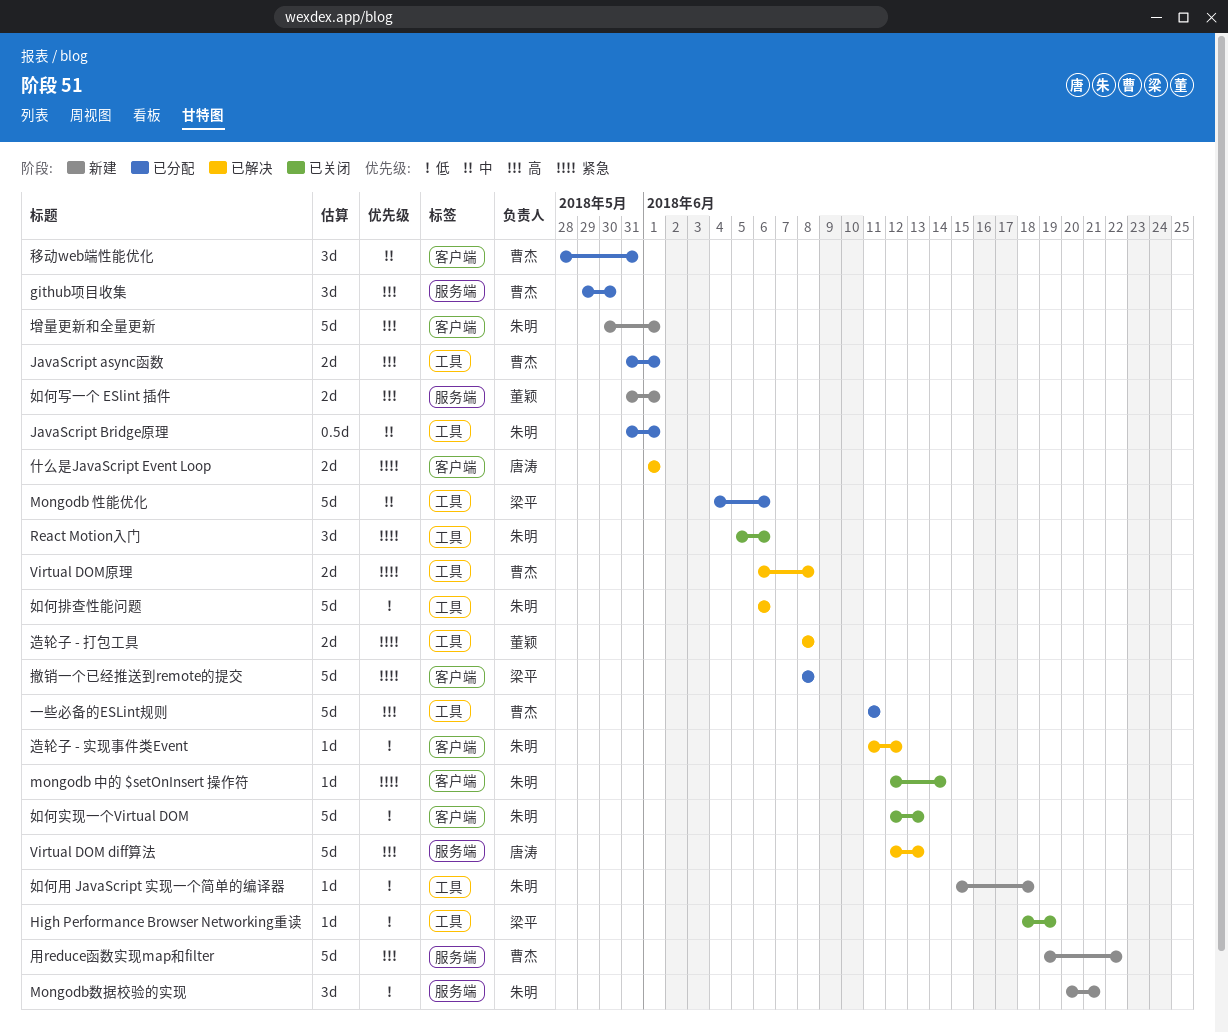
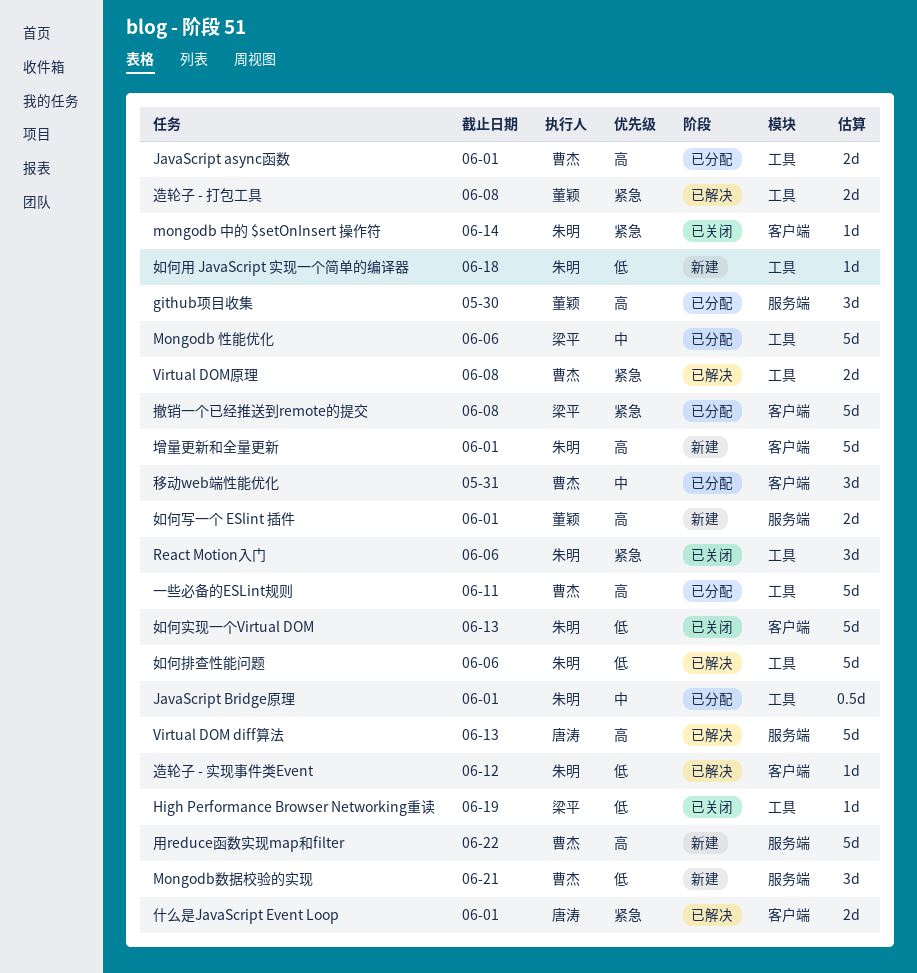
github项目收集, owner: 曹杰 -> 董颖
Mongodb数据校验的实现, owner: 朱明 -> 曹杰

